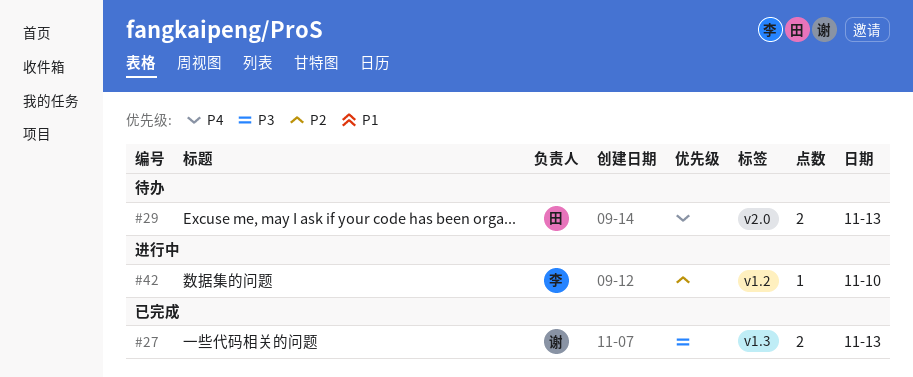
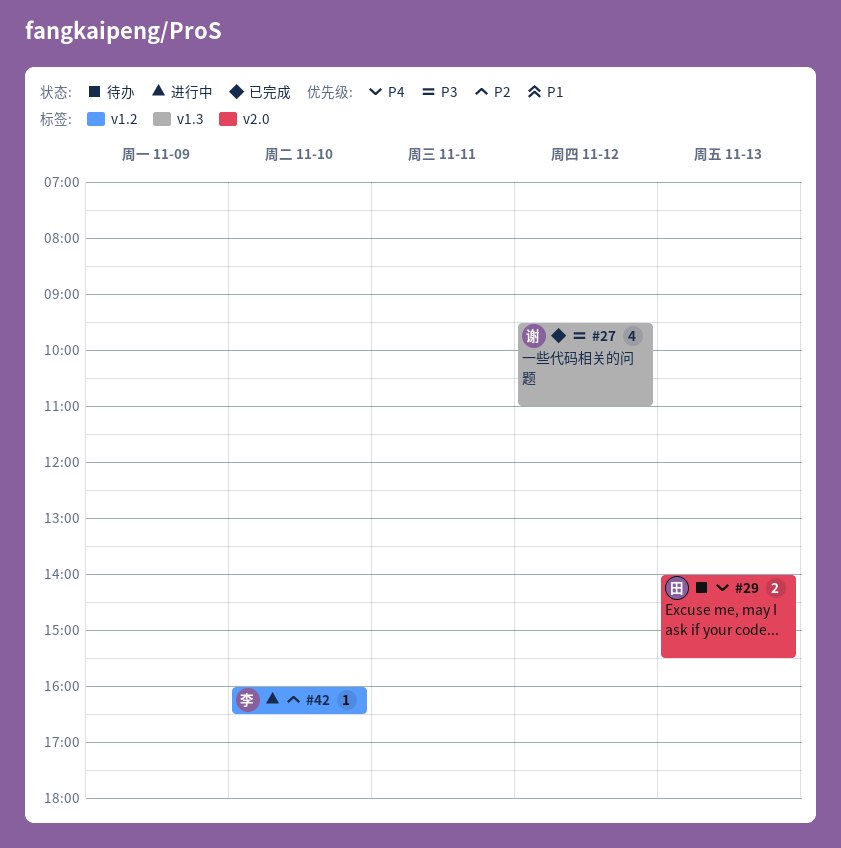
#27, estimate: 2 -> 4
#27, day: Nov 13 -> Nov 12

